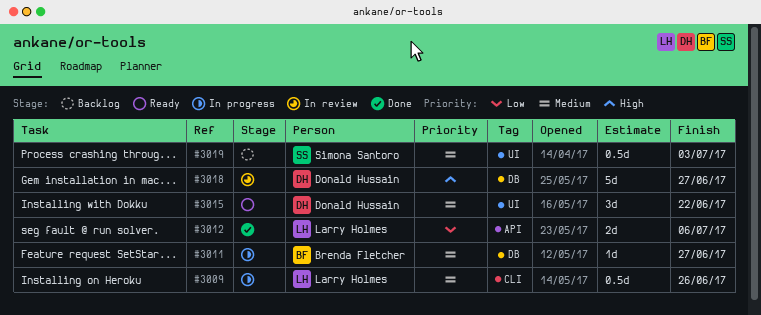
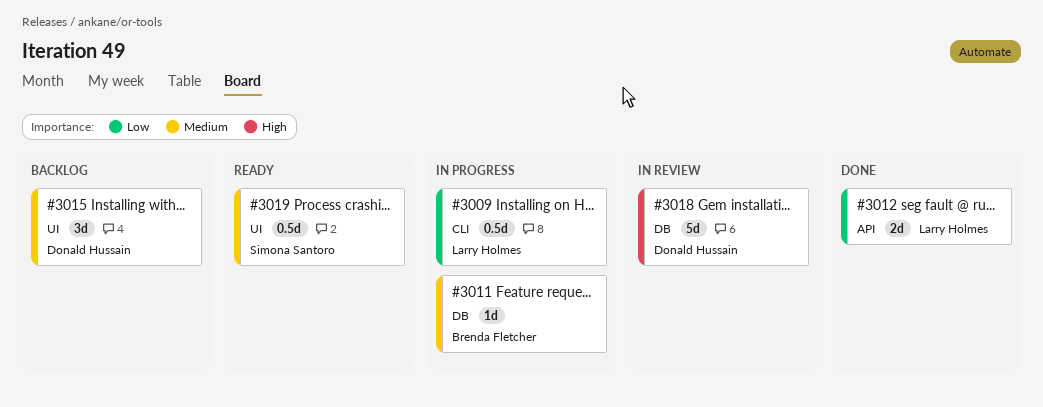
#3009, priority: Medium -> Low
#3015, status: Ready -> Backlog
#3019, status: Backlog -> Ready

